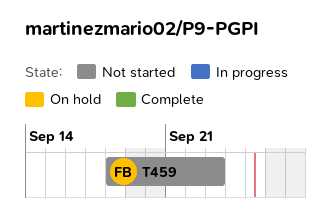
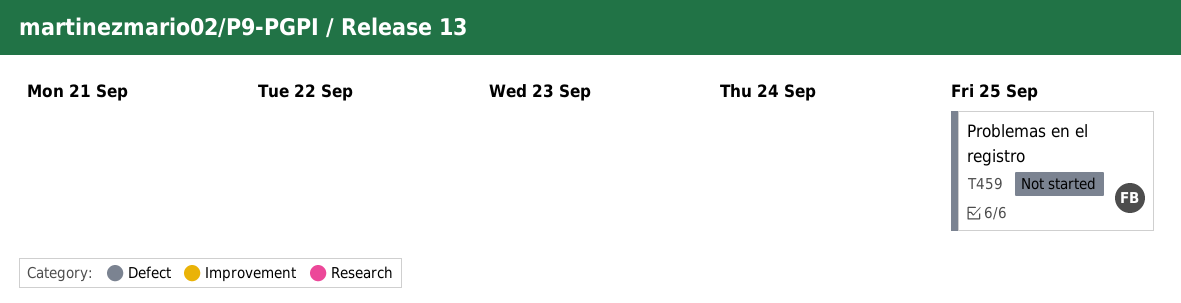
T459, due: Sep 23 -> Sep 25

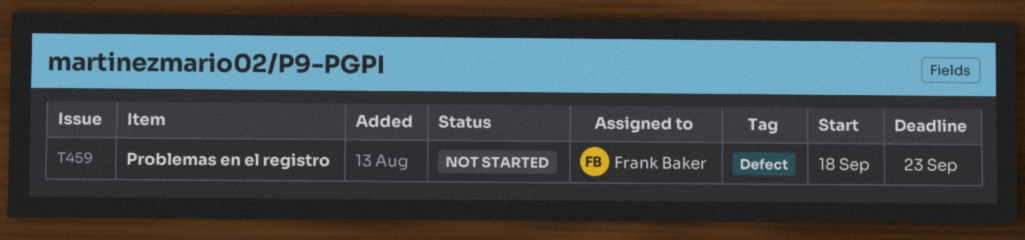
T459, due: Sep 25 -> Sep 23

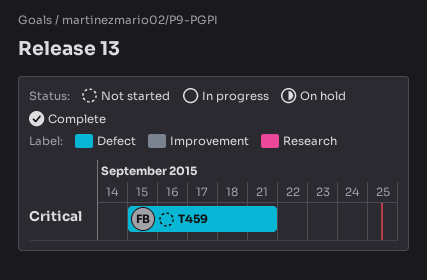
T459, start: Sep 18 -> Sep 15
T459, due: Sep 23 -> Sep 21

